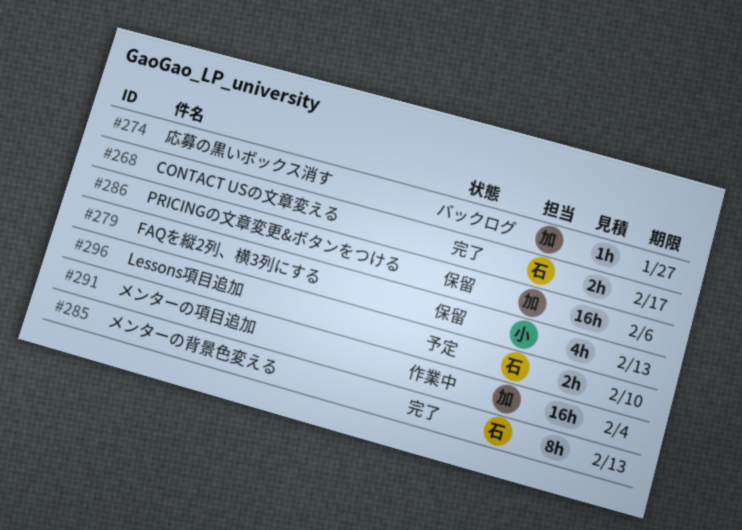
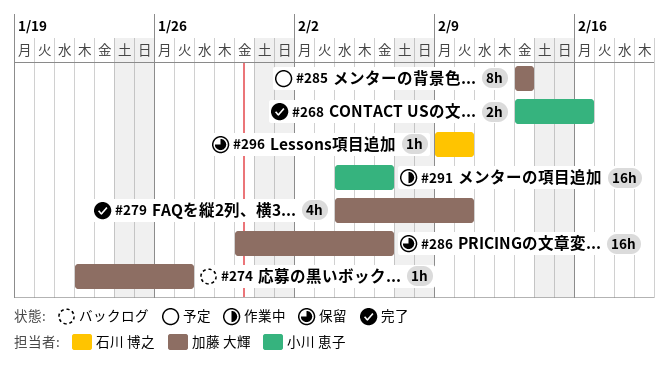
#268, owner: 石川 博之 -> 小川 恵子
#268, due: Feb 17 -> Feb 16
#279, status: 保留 -> 完了
#279, owner: 小川 恵子 -> 加藤 大輝
#279, due: Feb 13 -> Feb 10
#285, status: 完了 -> 予定
#285, owner: 石川 博之 -> 加藤 大輝
#291, owner: 加藤 大輝 -> 小川 恵子
#291, due: Feb 4 -> Feb 6
#296, status: 予定 -> 保留
#296, estimate: 2h -> 1h

